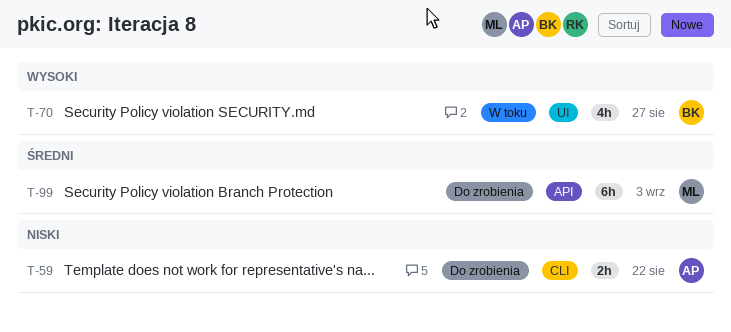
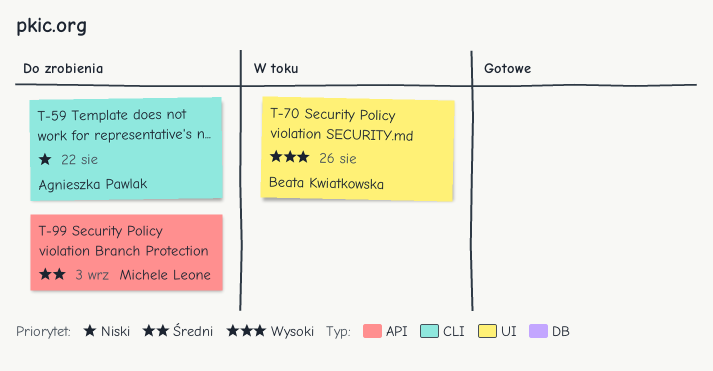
T-70, due: Aug 27 -> Aug 26

